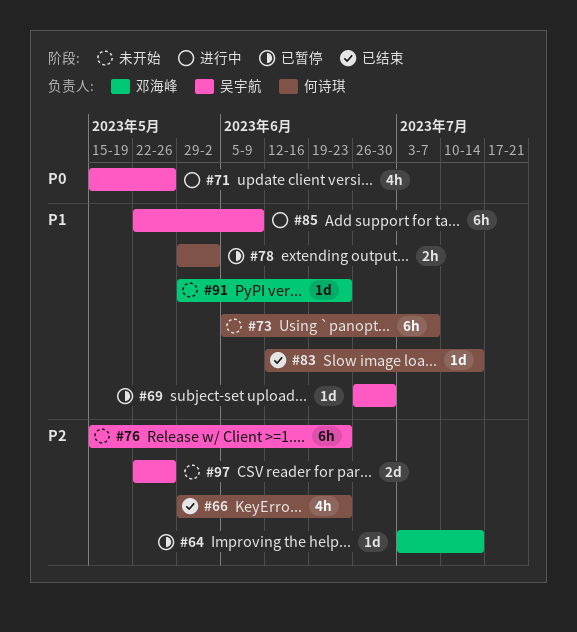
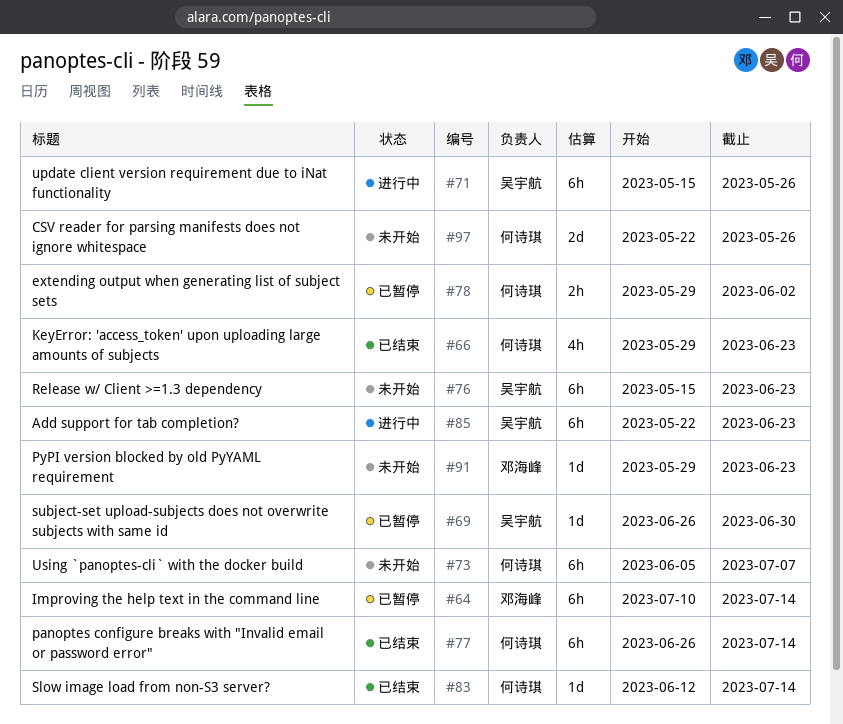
#64, estimate: 1d -> 6h
#64, start: Jul 3 -> Jul 10
#71, estimate: 4h -> 6h
#77: none -> present
#85, due: Jun 9 -> Jun 23
#97, owner: 吴宇航 -> 何诗琪

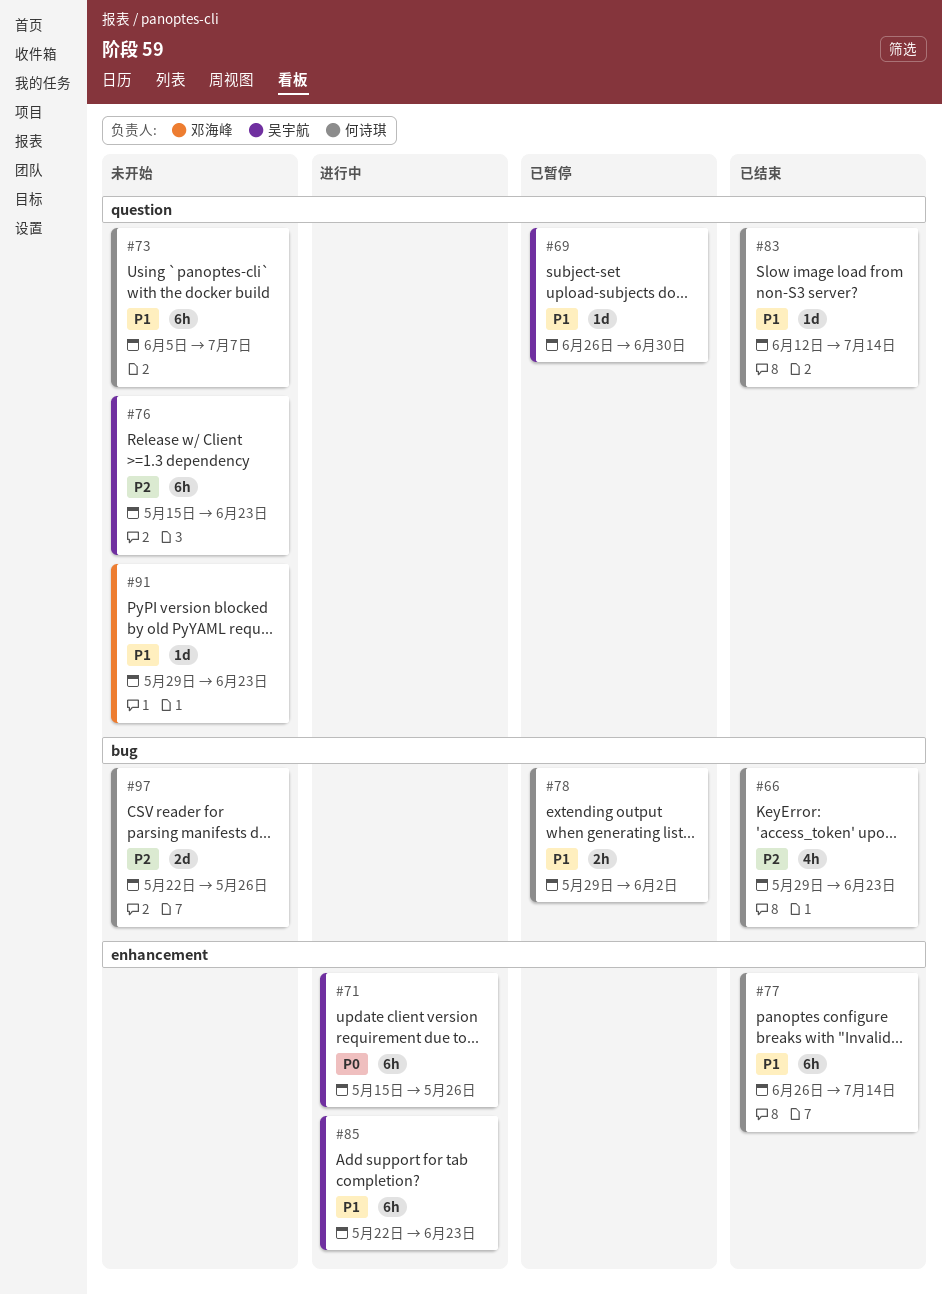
#64: present -> none

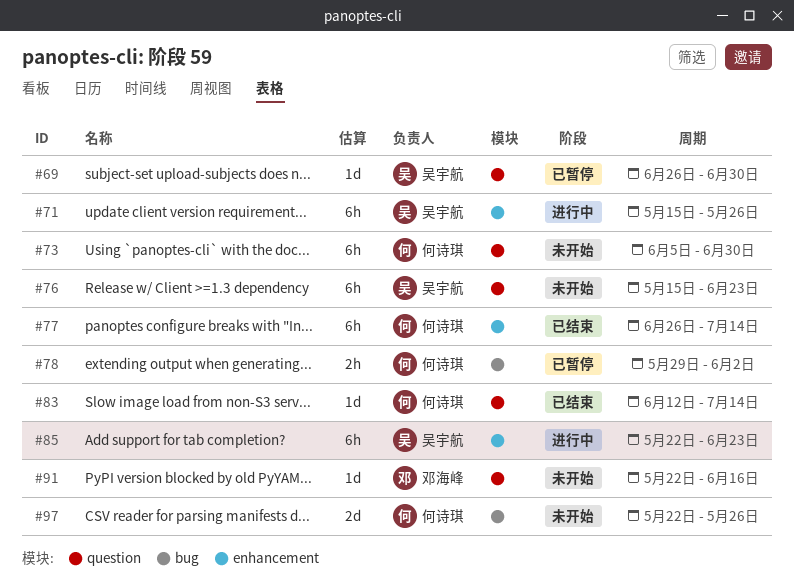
#66: present -> none
#73, due: Jul 7 -> Jun 30
#91, start: May 29 -> May 22
#91, due: Jun 23 -> Jun 16

